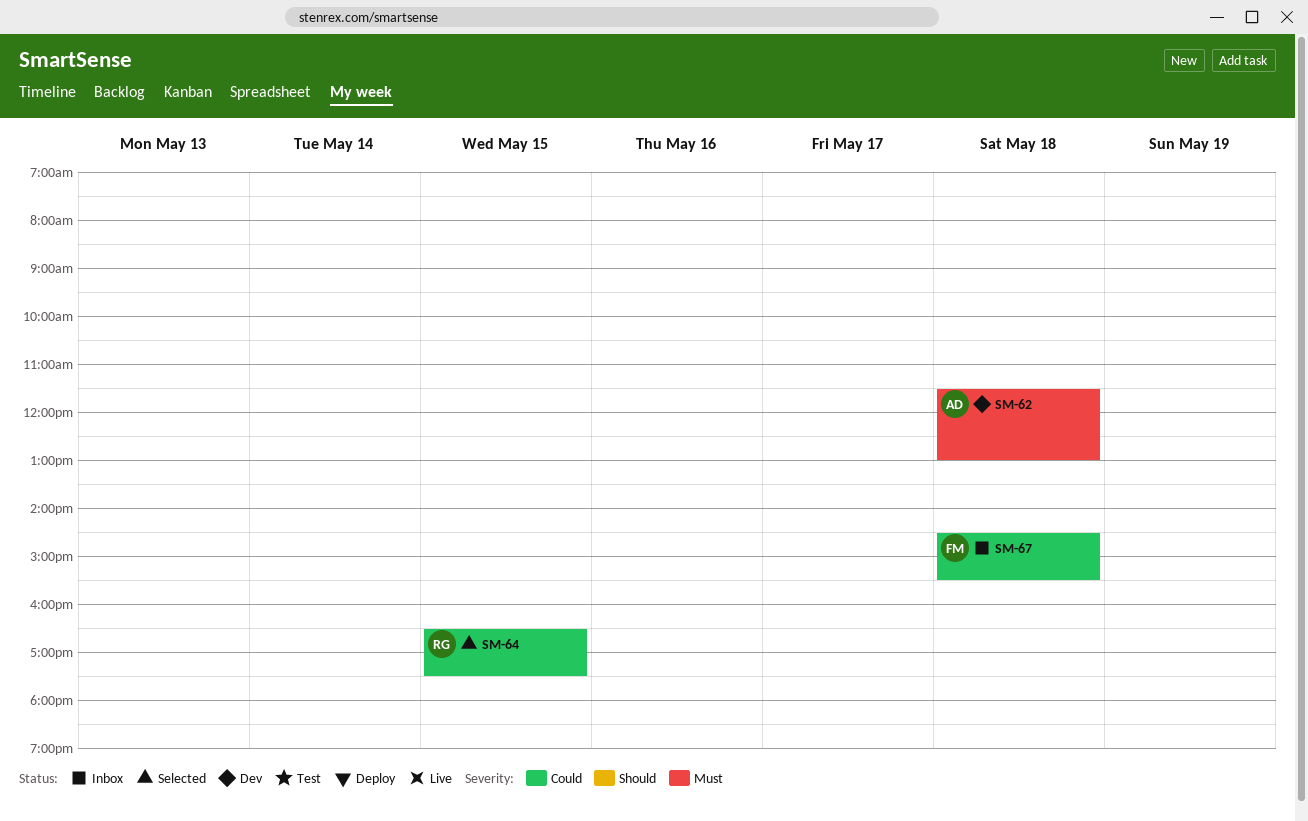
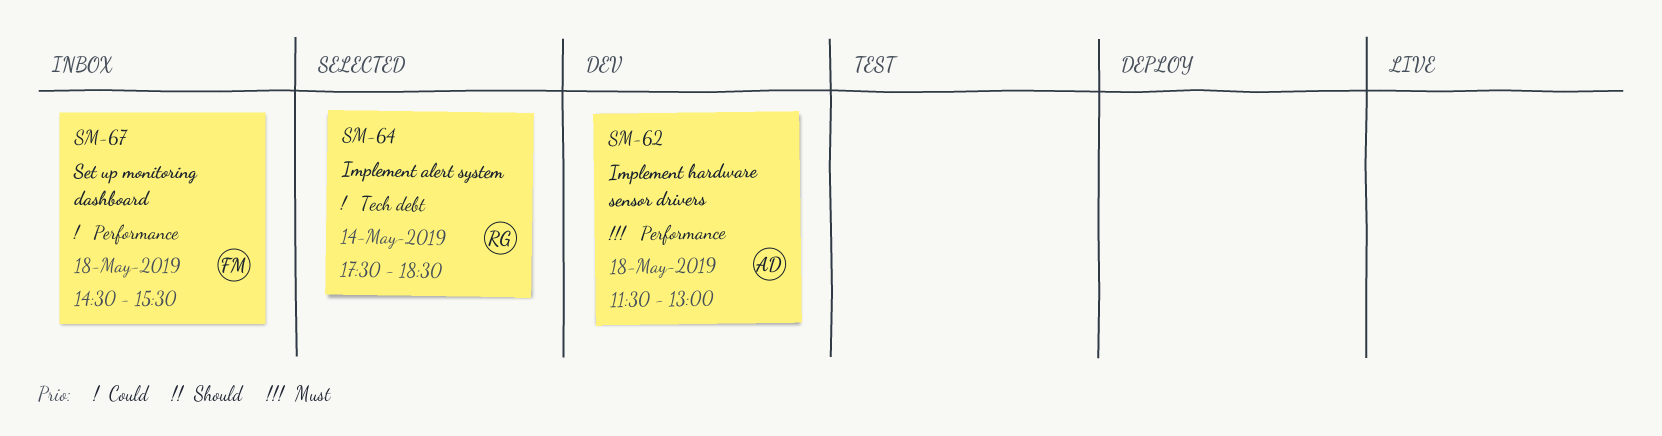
SM-64, day: May 15 -> May 14
SM-64, begins: 16:30 -> 17:30
SM-64, ends: 17:30 -> 18:30

